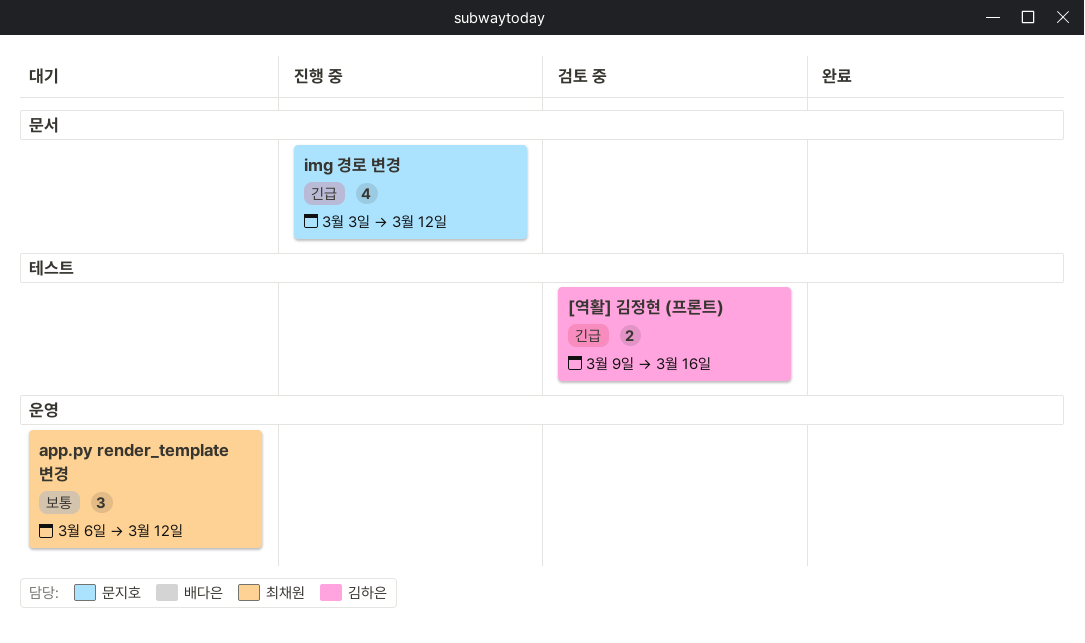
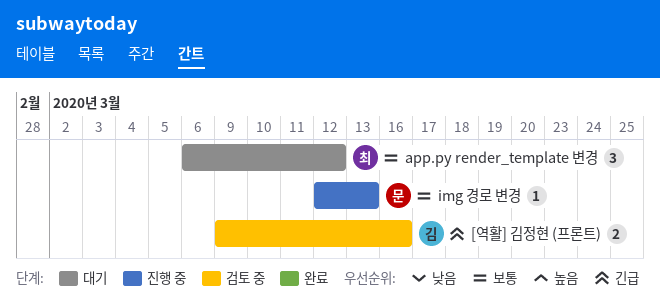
img 경로 변경, priority: 긴급 -> 보통
img 경로 변경, estimate: 4 -> 1
img 경로 변경, start: Mar 3 -> Mar 12
img 경로 변경, due: Mar 12 -> Mar 13

